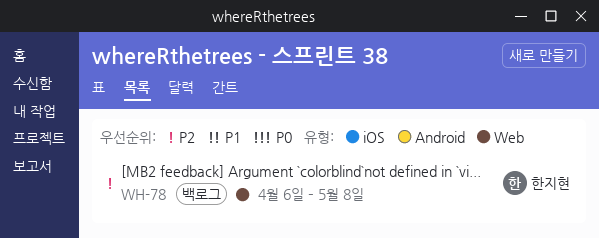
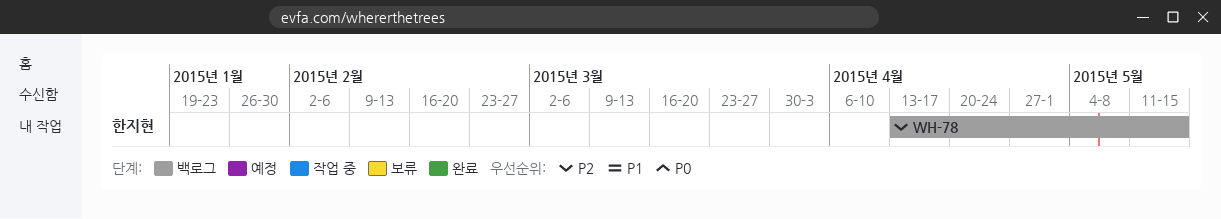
WH-78, start: Apr 6 -> Apr 13
WH-78, due: May 8 -> May 15

